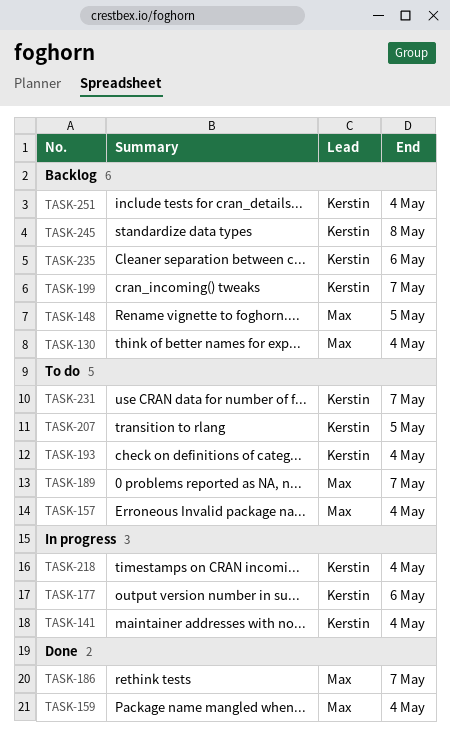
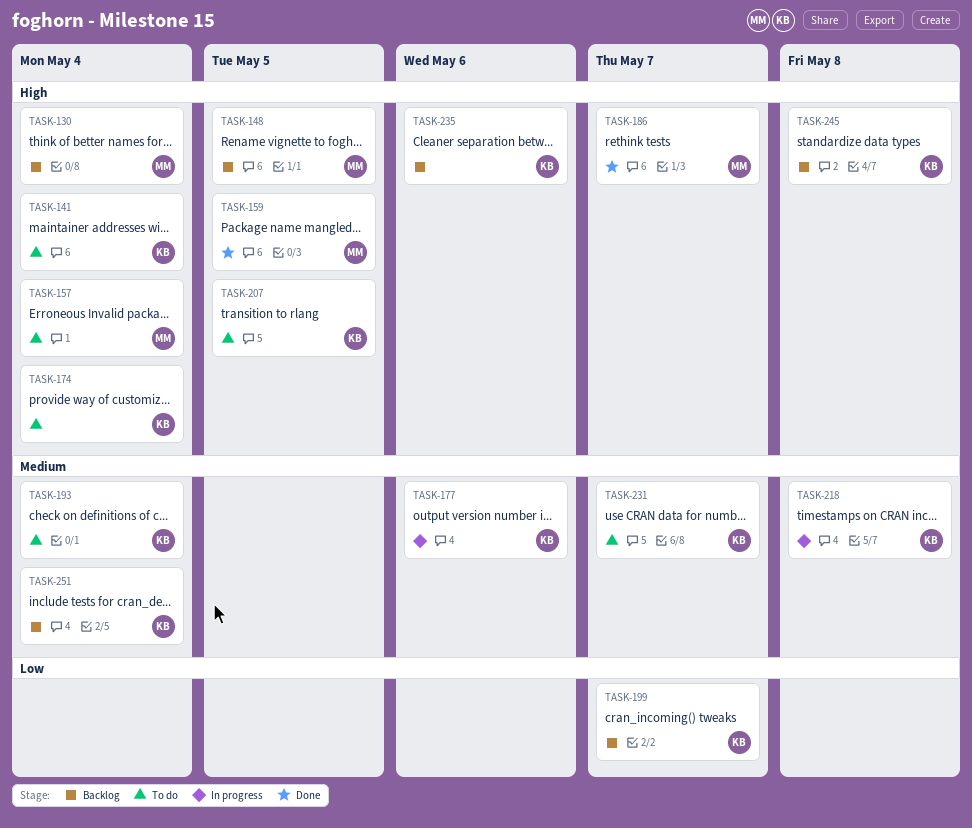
TASK-141, status: In progress -> To do
TASK-159, due: May 4 -> May 5
TASK-174: none -> present
TASK-189: present -> none
TASK-218, due: May 4 -> May 8

